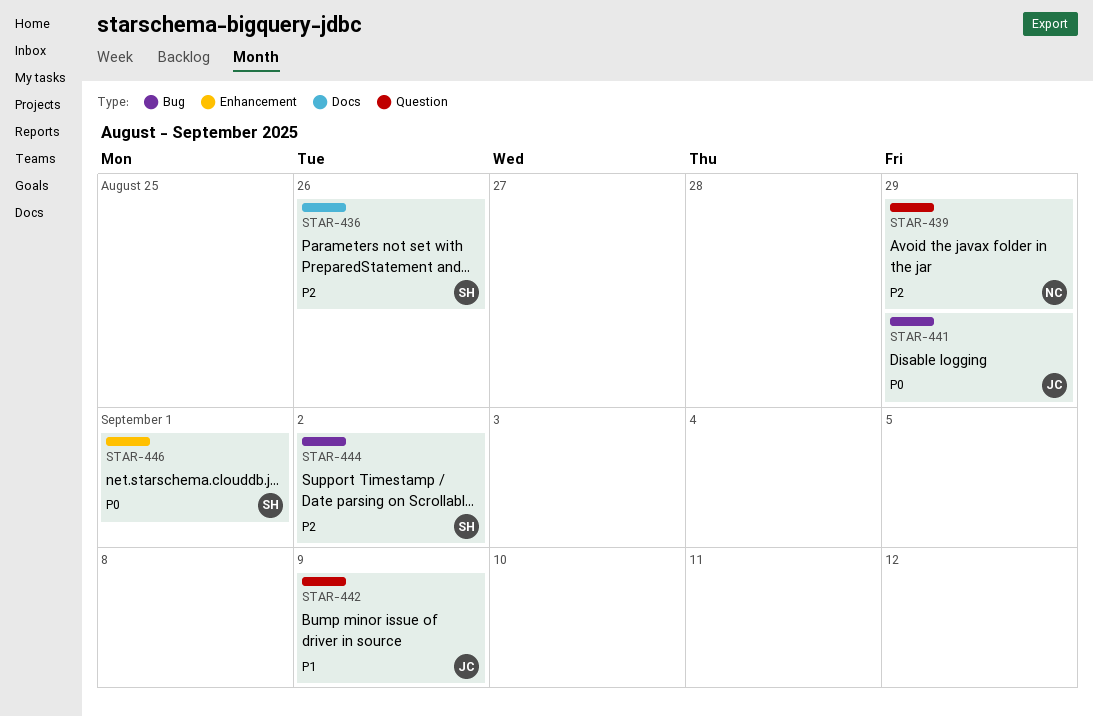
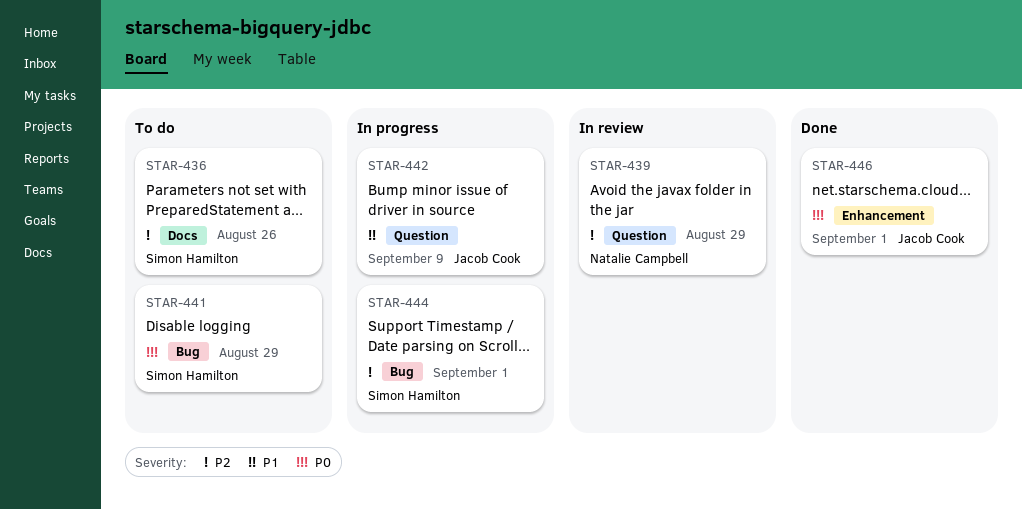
STAR-441, owner: Jacob Cook -> Simon Hamilton
STAR-444, due: Sep 2 -> Sep 1
STAR-446, owner: Simon Hamilton -> Jacob Cook

